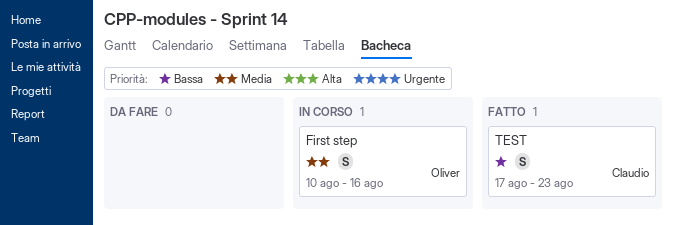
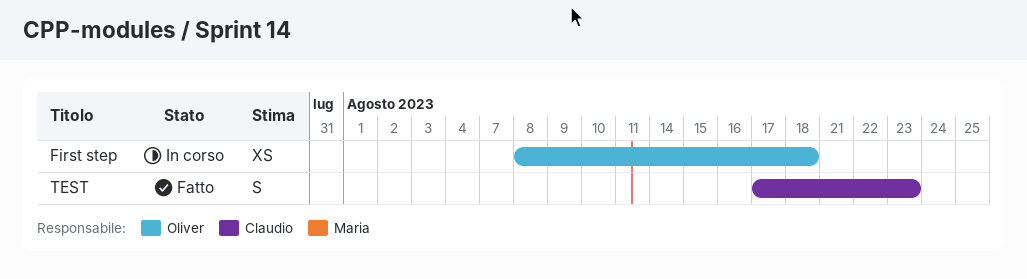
First step, estimate: S -> XS
First step, start: Aug 10 -> Aug 8
First step, due: Aug 16 -> Aug 18

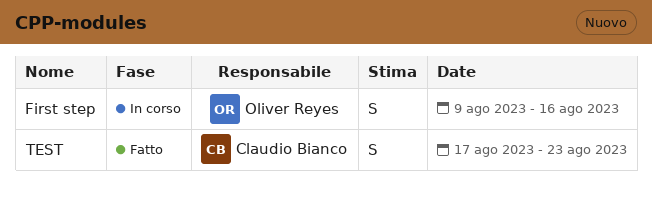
First step, estimate: XS -> S
First step, start: Aug 8 -> Aug 9
First step, due: Aug 18 -> Aug 16

